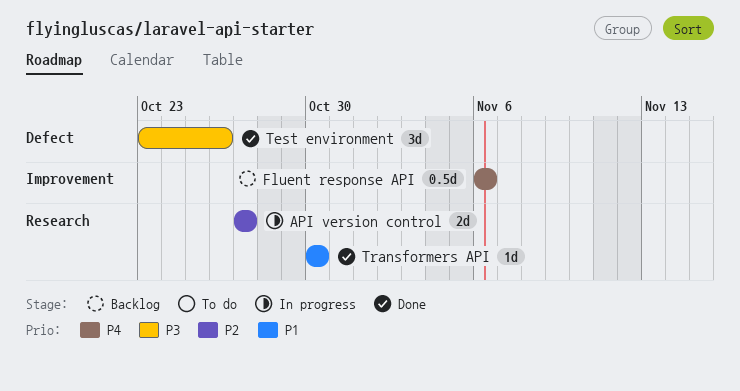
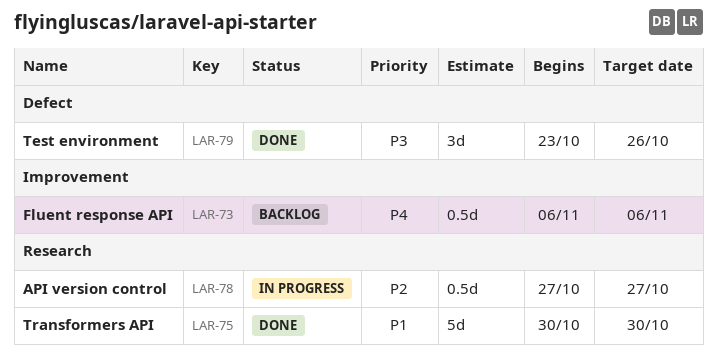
API version control, estimate: 2d -> 0.5d
Transformers API, estimate: 1d -> 5d

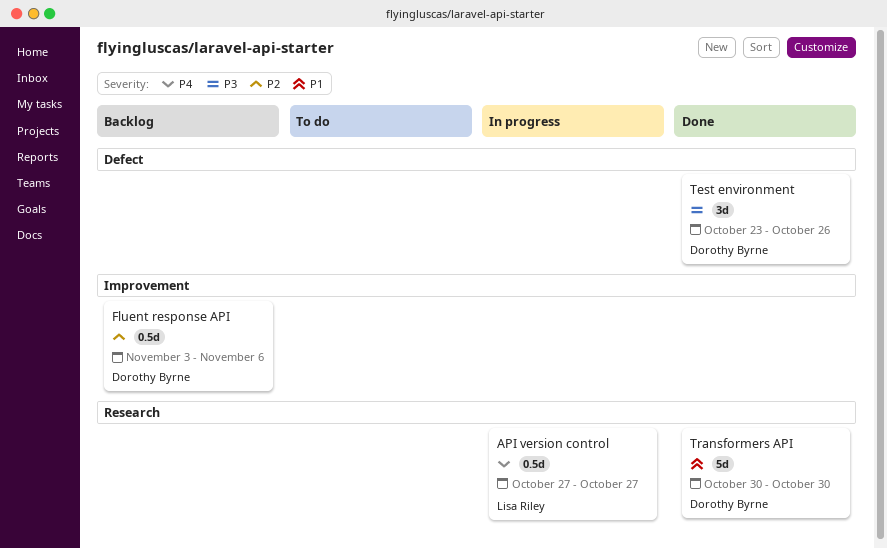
API version control, priority: P2 -> P4
Fluent response API, priority: P4 -> P2
Fluent response API, start: Nov 6 -> Nov 3

